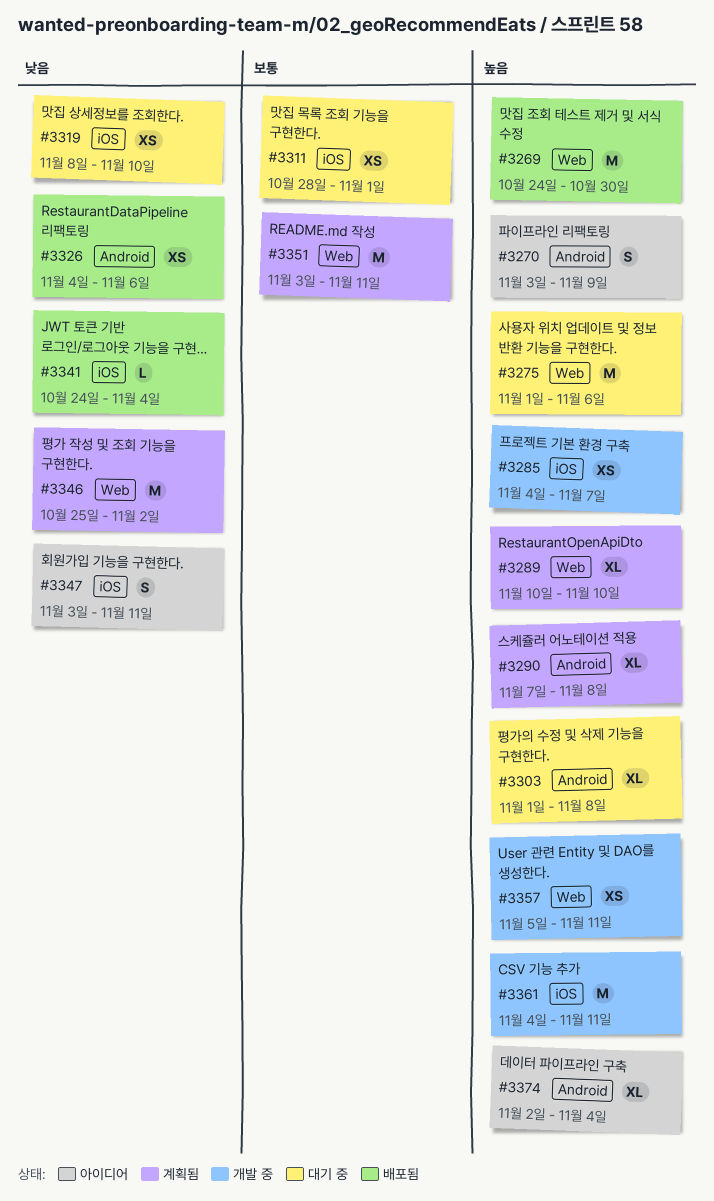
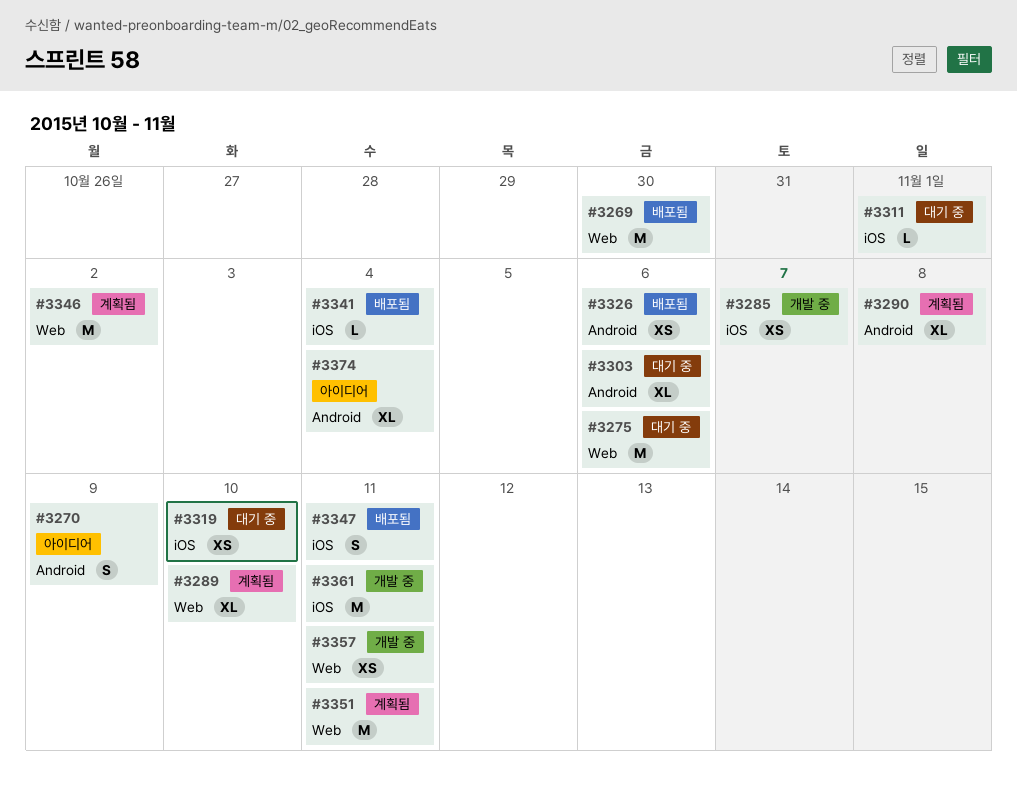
#3303, due: Nov 8 -> Nov 6
#3311, estimate: XS -> L
#3347, status: 아이디어 -> 배포됨

